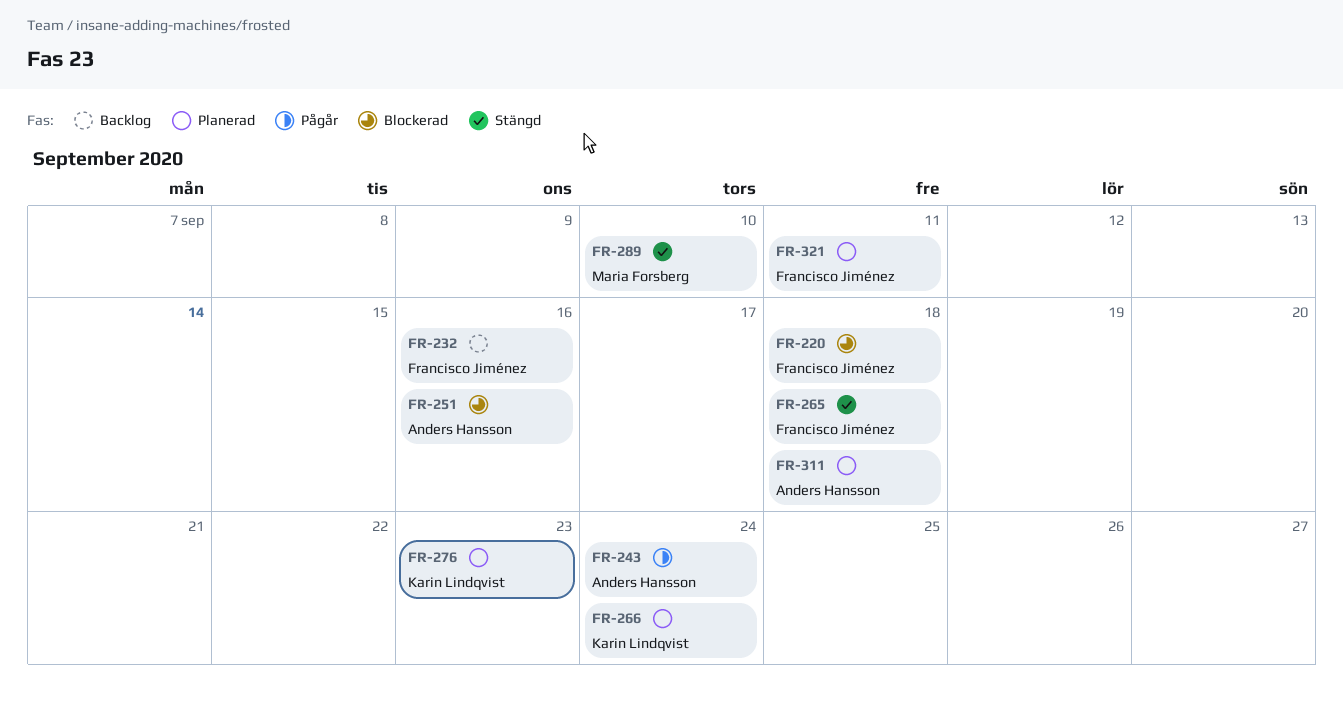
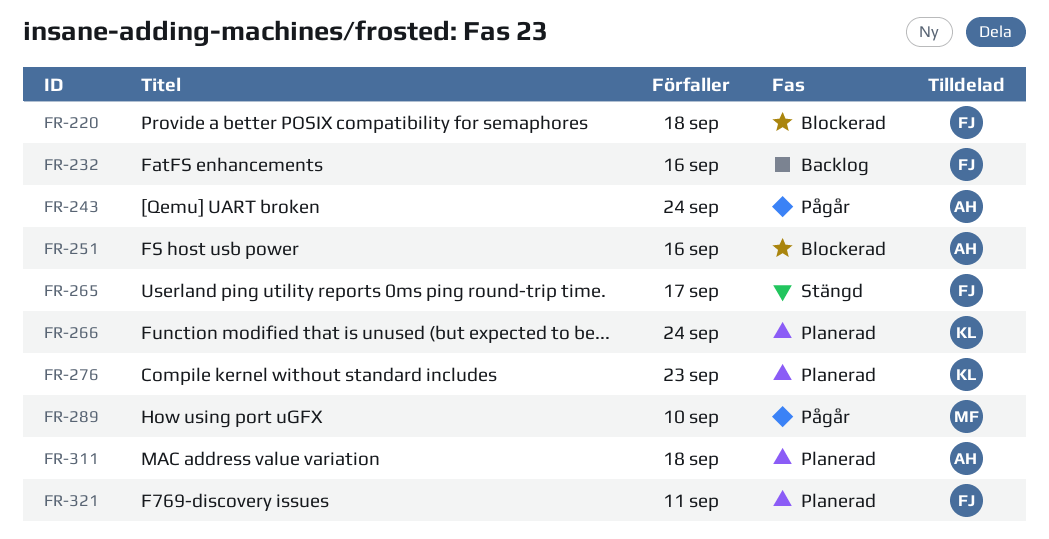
FR-265, due: Sep 18 -> Sep 17
FR-289, status: Stängd -> Pågår

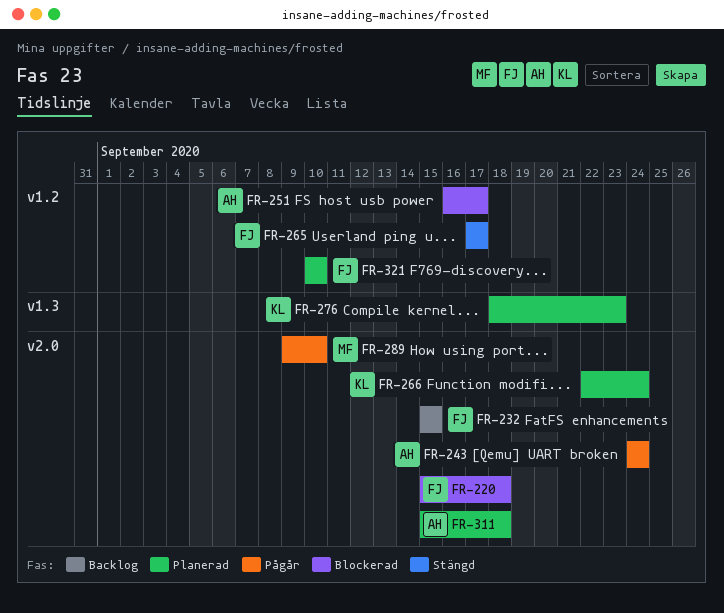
FR-232, due: Sep 16 -> Sep 15
FR-251, due: Sep 16 -> Sep 17
FR-321, due: Sep 11 -> Sep 10

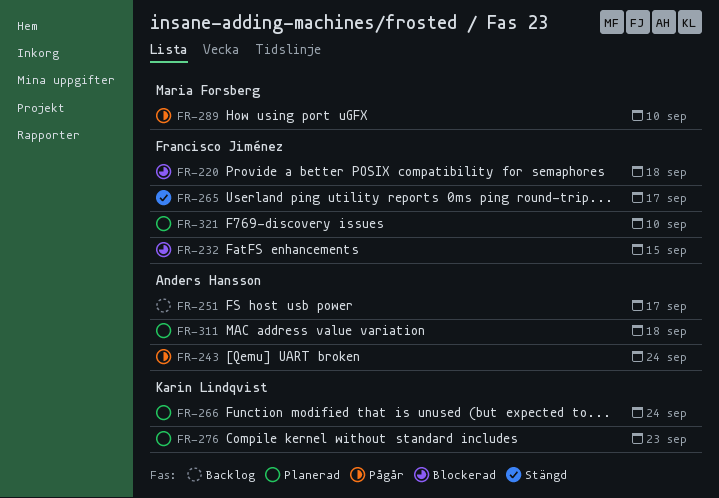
FR-232, status: Backlog -> Blockerad
FR-251, status: Blockerad -> Backlog

